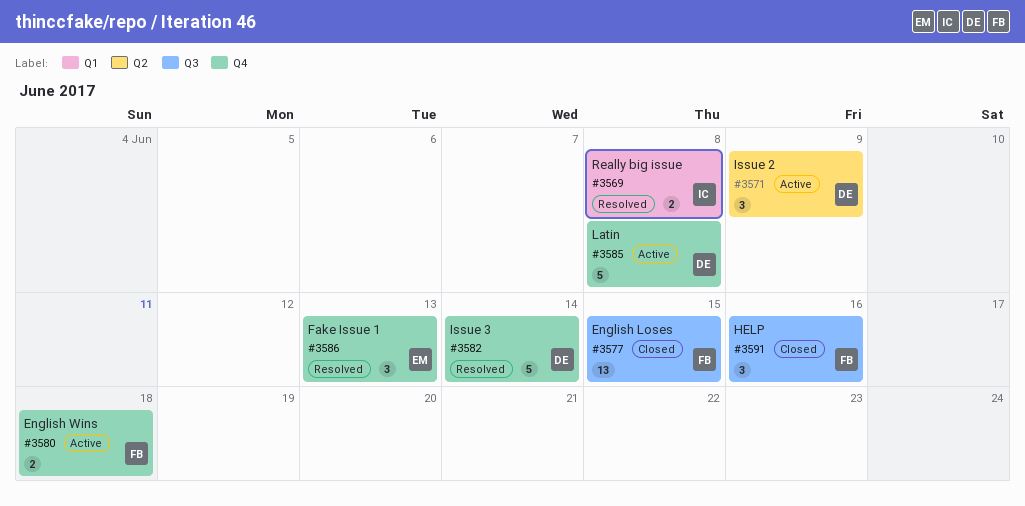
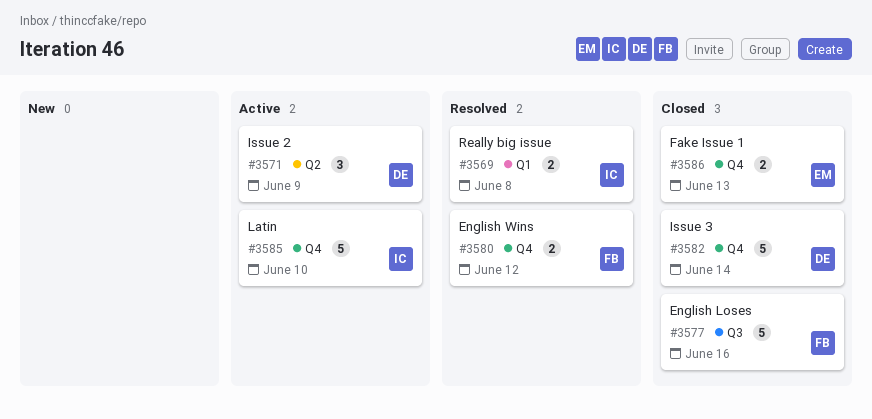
#3577, estimate: 13 -> 5
#3577, due: Jun 15 -> Jun 16
#3580, status: Active -> Resolved
#3580, due: Jun 18 -> Jun 12
#3582, status: Resolved -> Closed
#3585, owner: DE -> IC
#3585, due: Jun 8 -> Jun 10
#3586, status: Resolved -> Closed
#3586, estimate: 3 -> 2
#3591: present -> none

